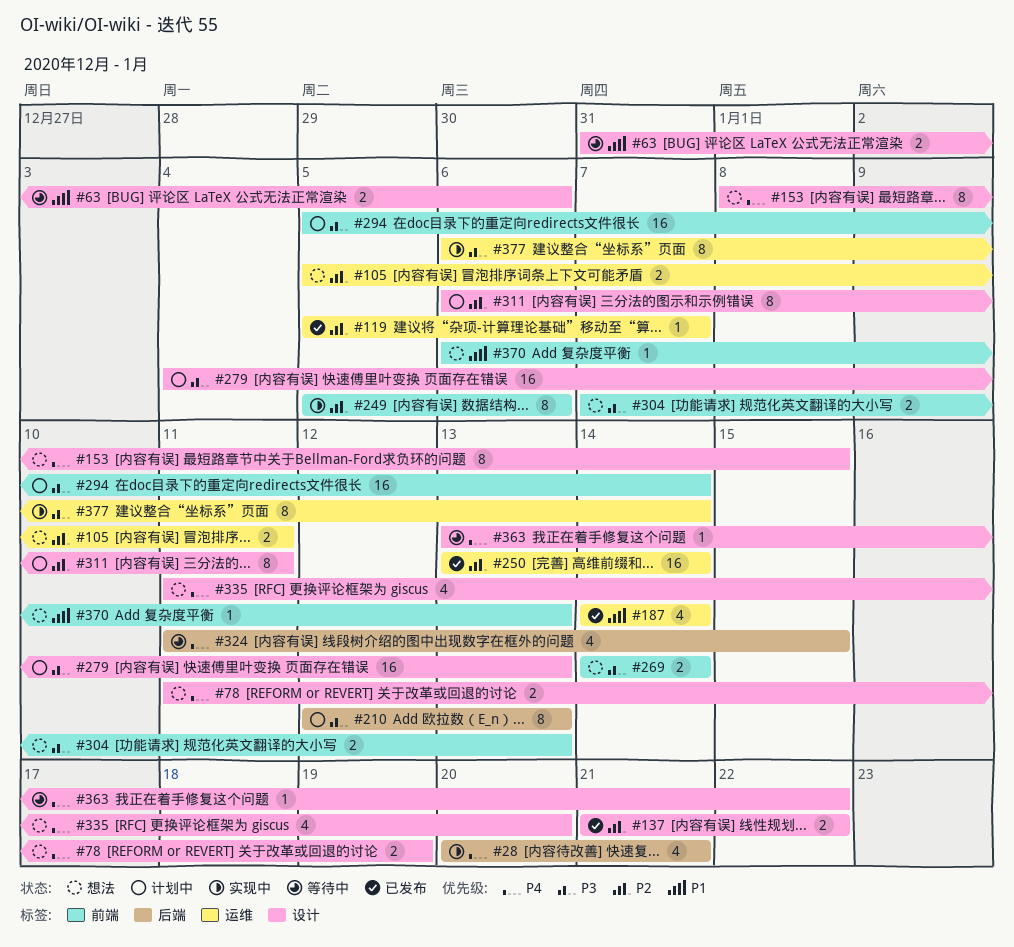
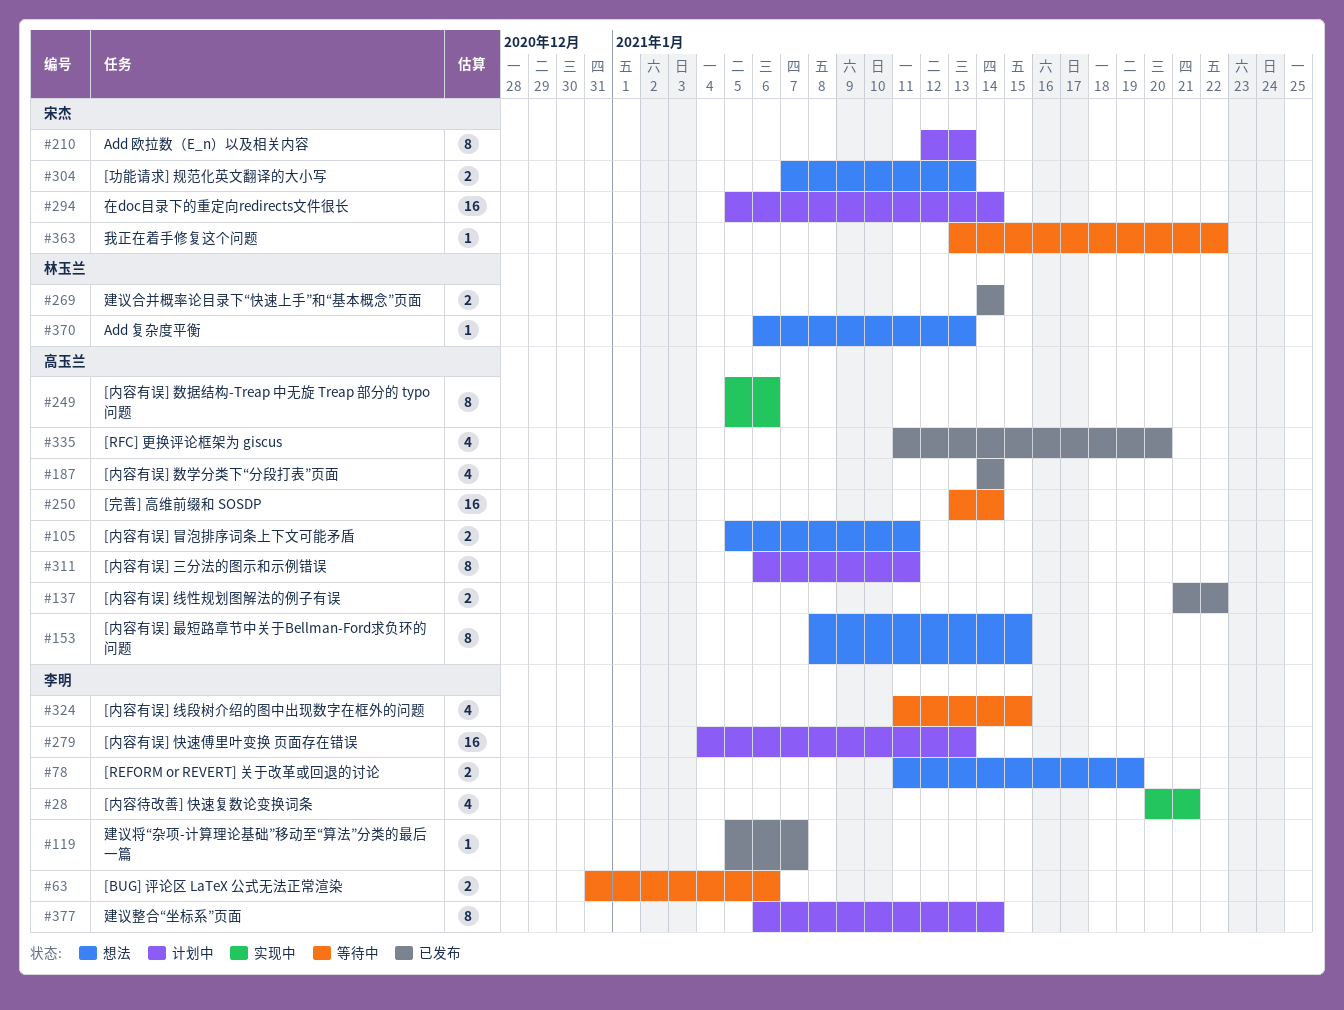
#250, status: 已发布 -> 等待中
#269, status: 想法 -> 已发布
#335, status: 想法 -> 已发布
#377, status: 实现中 -> 计划中

